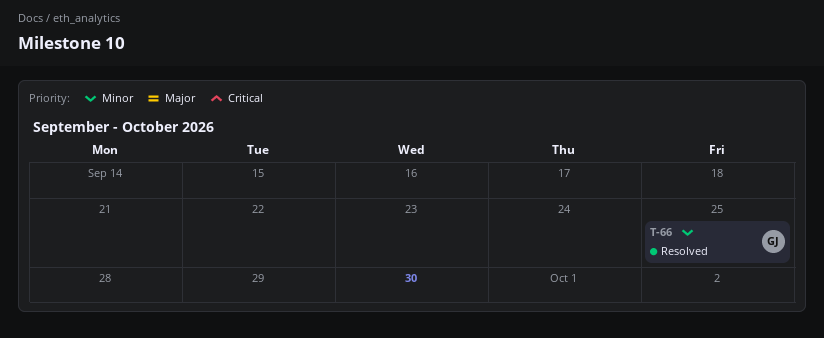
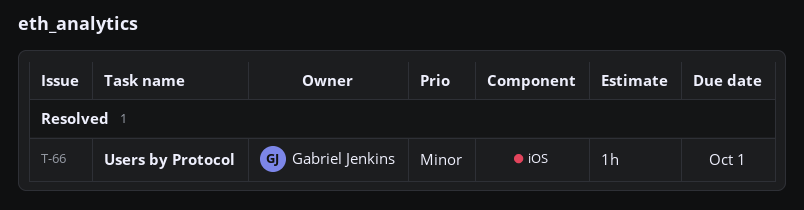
T-66, due: Sep 25 -> Oct 1

